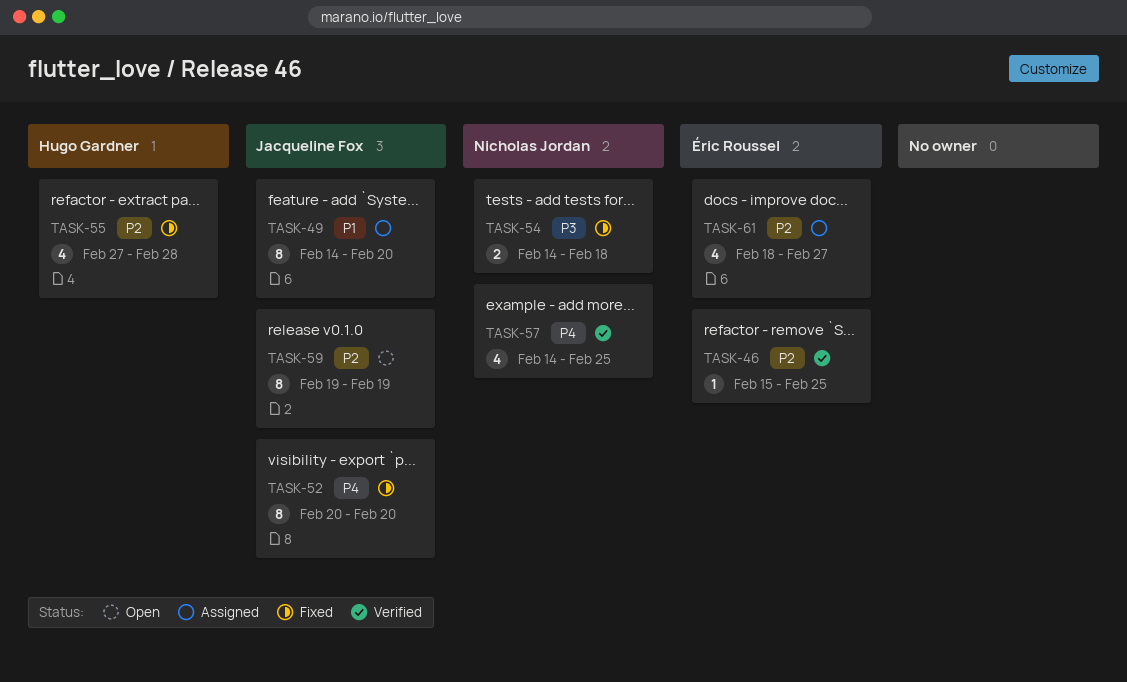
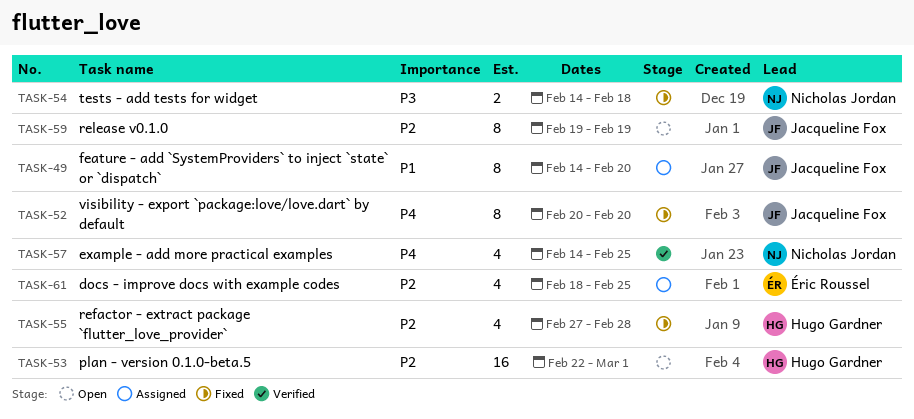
TASK-46: present -> none
TASK-53: none -> present
TASK-61, due: Feb 27 -> Feb 25

